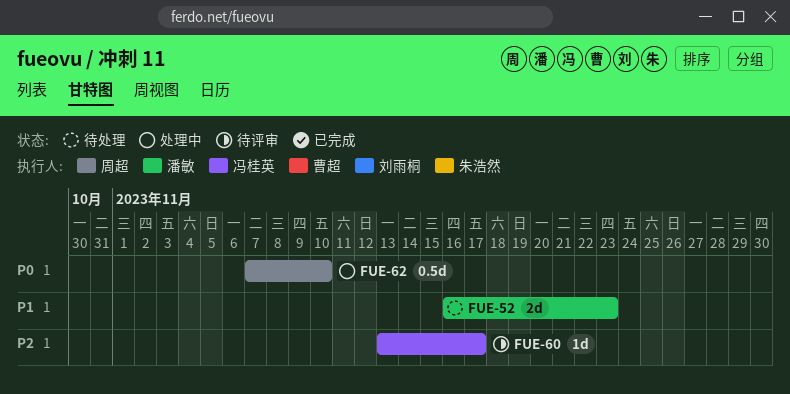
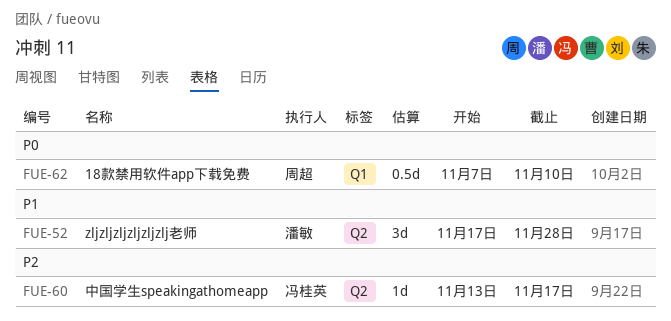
FUE-52, estimate: 2d -> 3d
FUE-52, start: Nov 16 -> Nov 17
FUE-52, due: Nov 23 -> Nov 28

